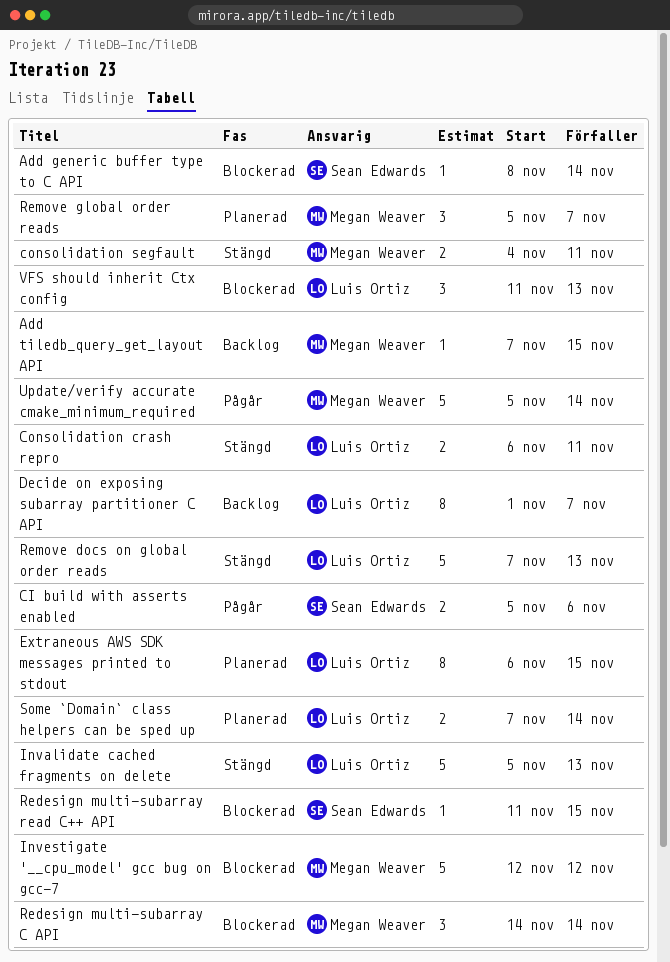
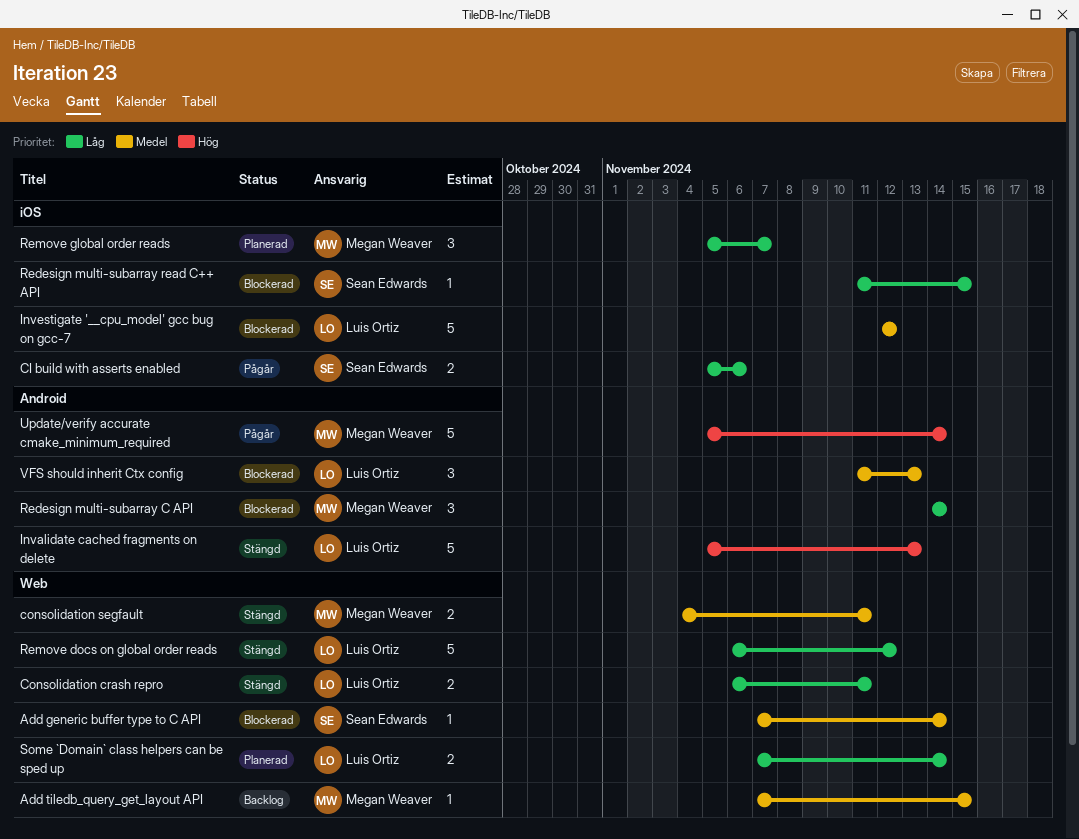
Add generic buffer type to C API, start: Nov 8 -> Nov 7
Decide on exposing subarray partitioner C API: present -> none
Extraneous AWS SDK messages printed to stdout: present -> none
Investigate '__cpu_model' gcc bug on gcc-7, owner: Megan Weaver -> Luis Ortiz
Remove docs on global order reads, start: Nov 7 -> Nov 6
Remove docs on global order reads, due: Nov 13 -> Nov 12

